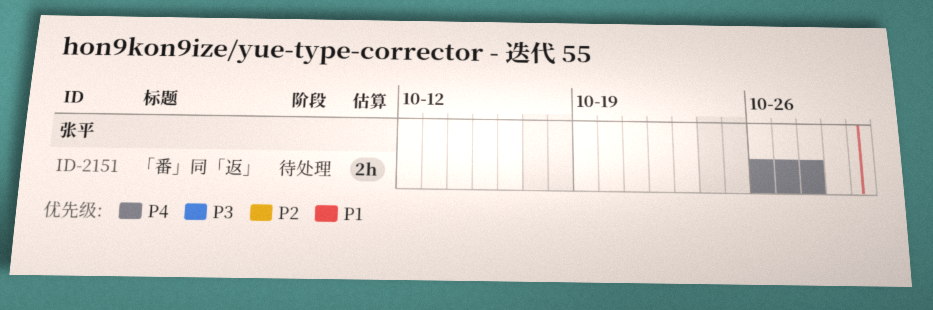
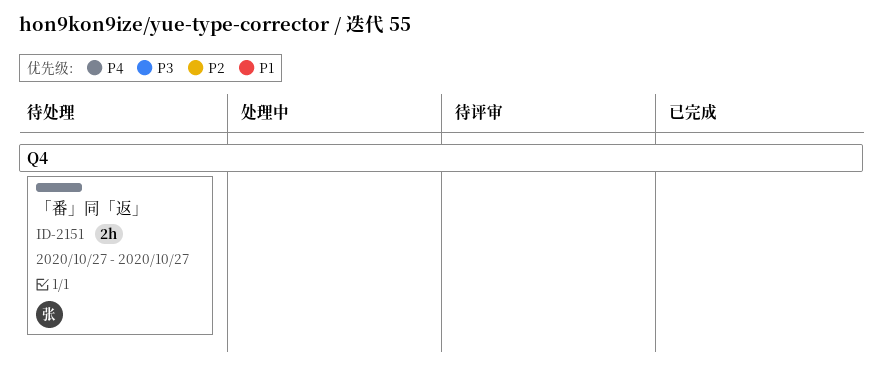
ID-2151, start: Oct 26 -> Oct 27
ID-2151, due: Oct 28 -> Oct 27

